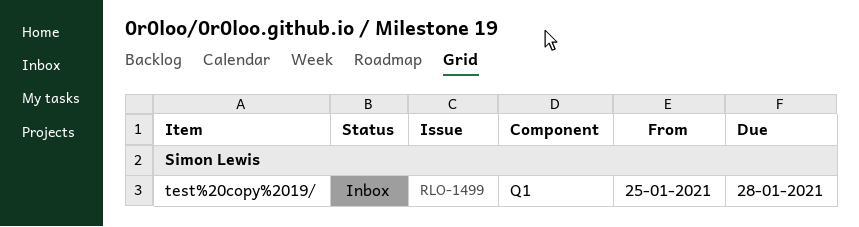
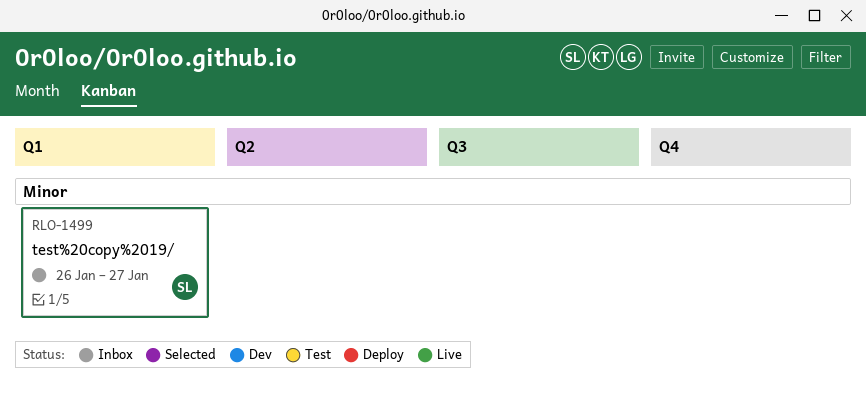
RLO-1499, start: Jan 25 -> Jan 26
RLO-1499, due: Jan 28 -> Jan 27

